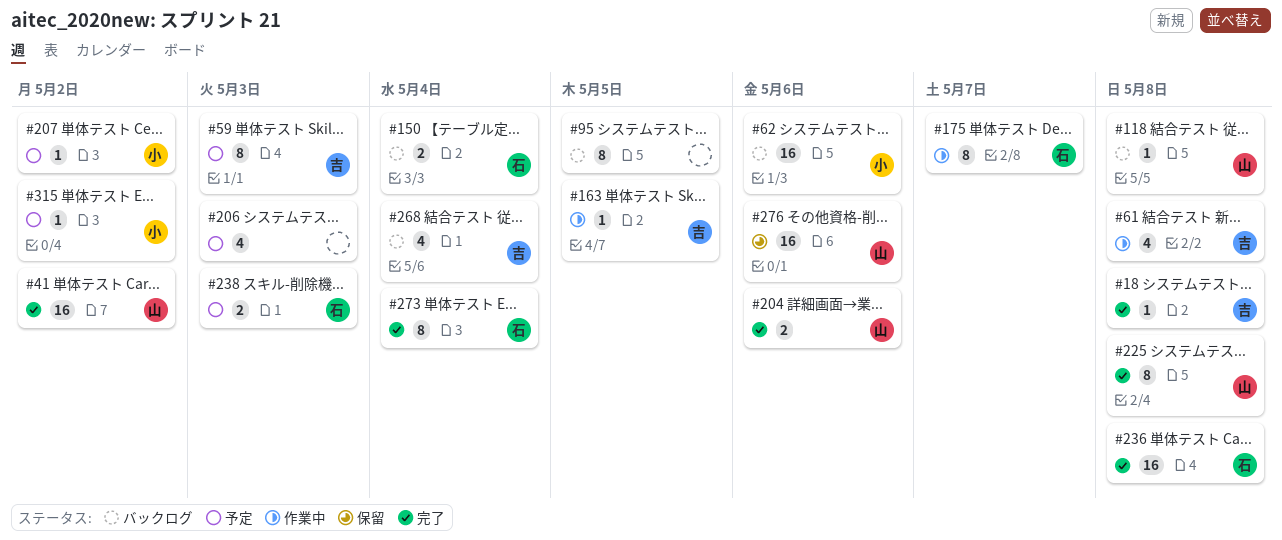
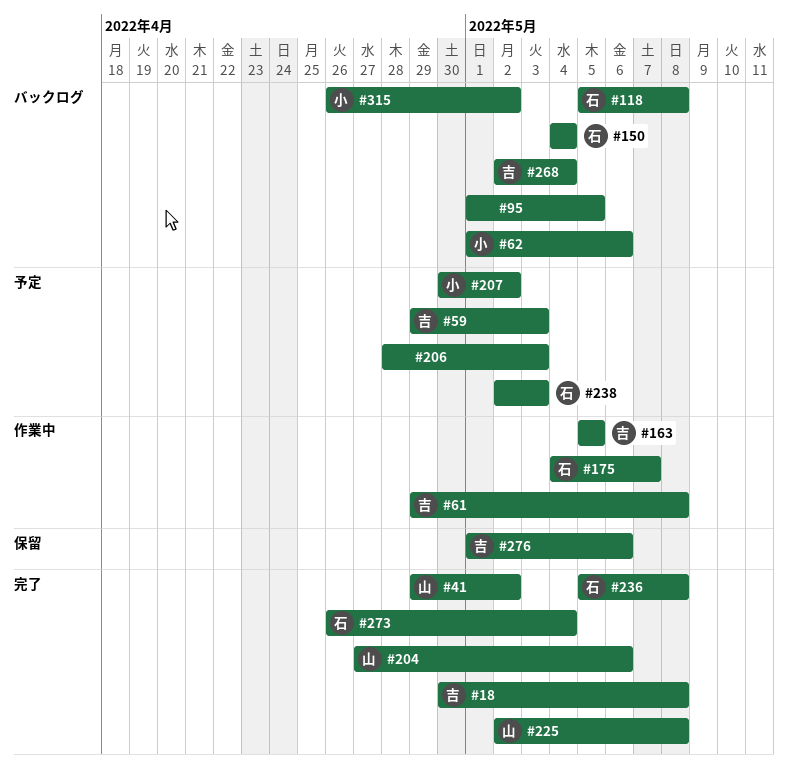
#118, owner: 山 -> 石
#276, owner: 山 -> 吉
#315, status: 予定 -> バックログ

